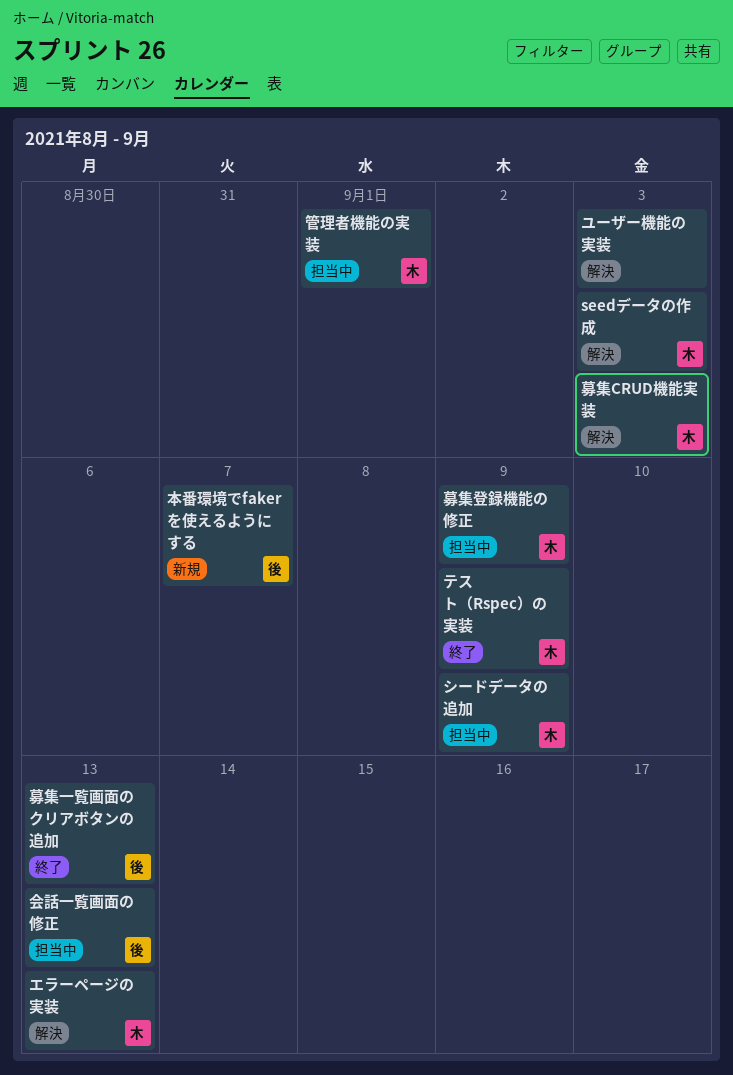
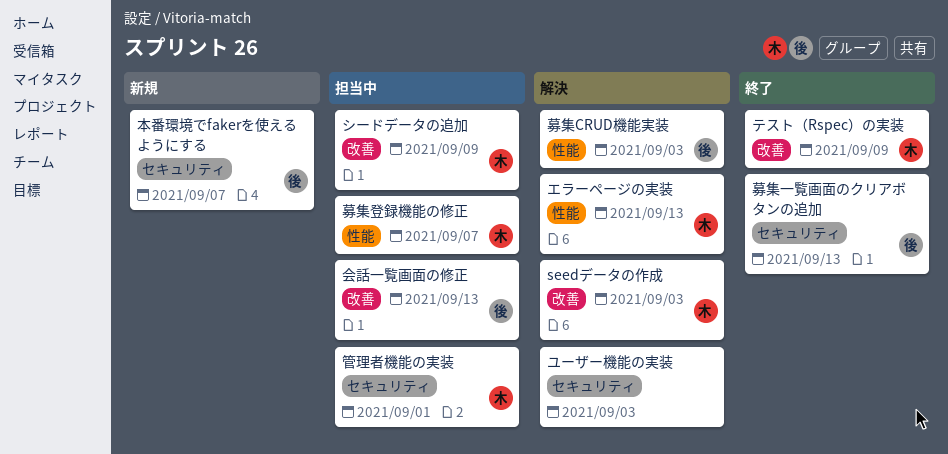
募集CRUD機能実装, owner: 木 -> 後
募集登録機能の修正, due: Sep 9 -> Sep 7

